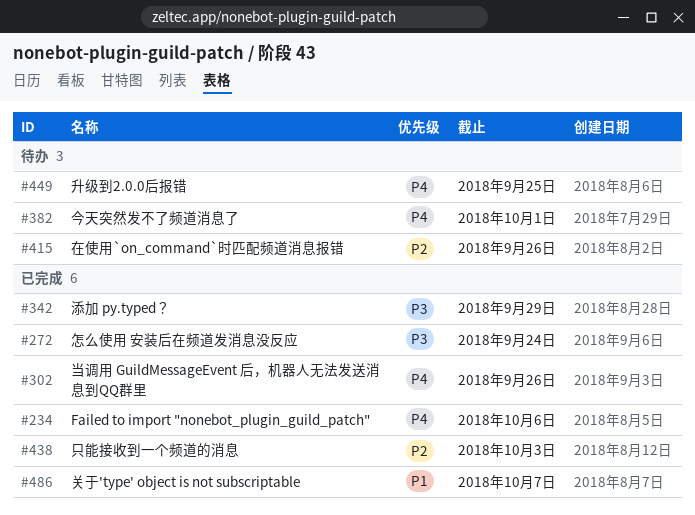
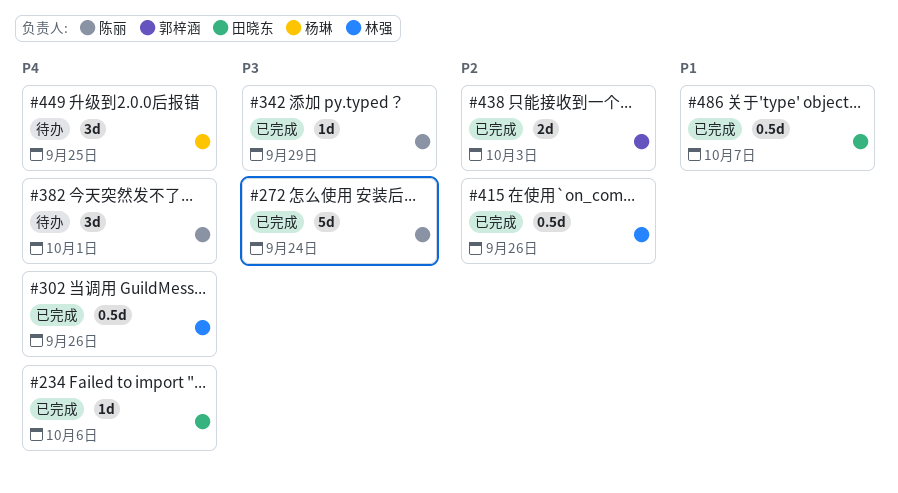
#415, status: 待办 -> 已完成

